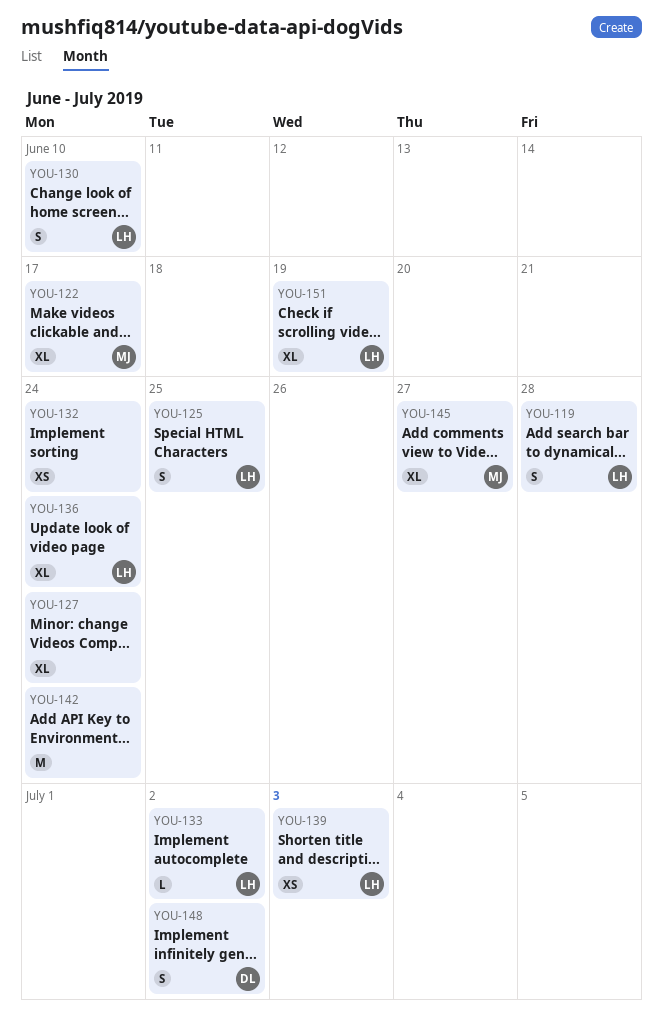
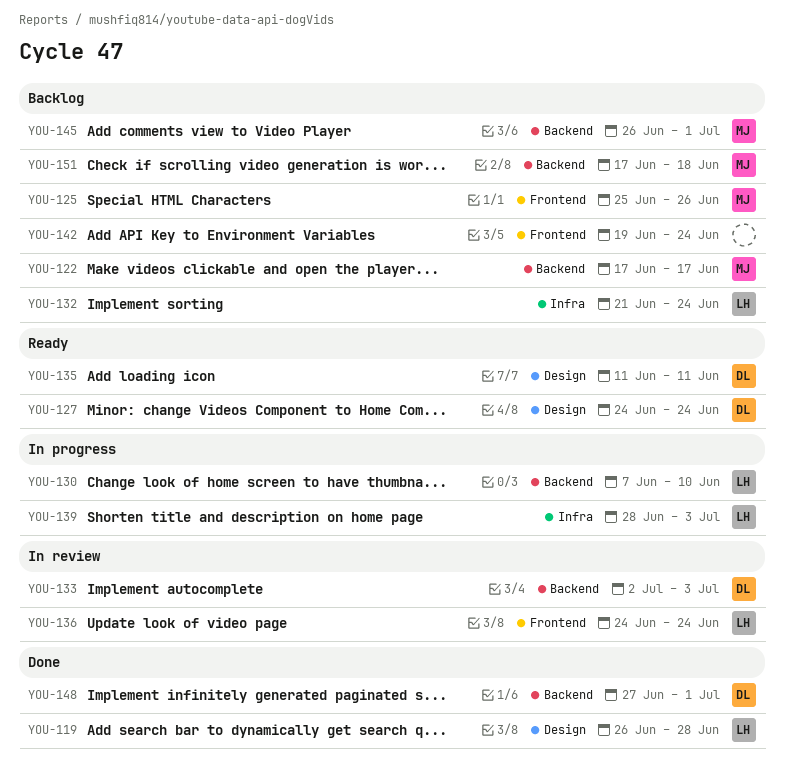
YOU-125, owner: LH -> MJ
YOU-125, due: Jun 25 -> Jun 26
YOU-127, owner: none -> DL
YOU-132, owner: none -> LH
YOU-133, owner: LH -> DL
YOU-133, due: Jul 2 -> Jul 3
YOU-135: none -> present
YOU-145, due: Jun 27 -> Jul 1
YOU-148, due: Jul 2 -> Jul 1
YOU-151, owner: LH -> MJ
YOU-151, due: Jun 19 -> Jun 18

